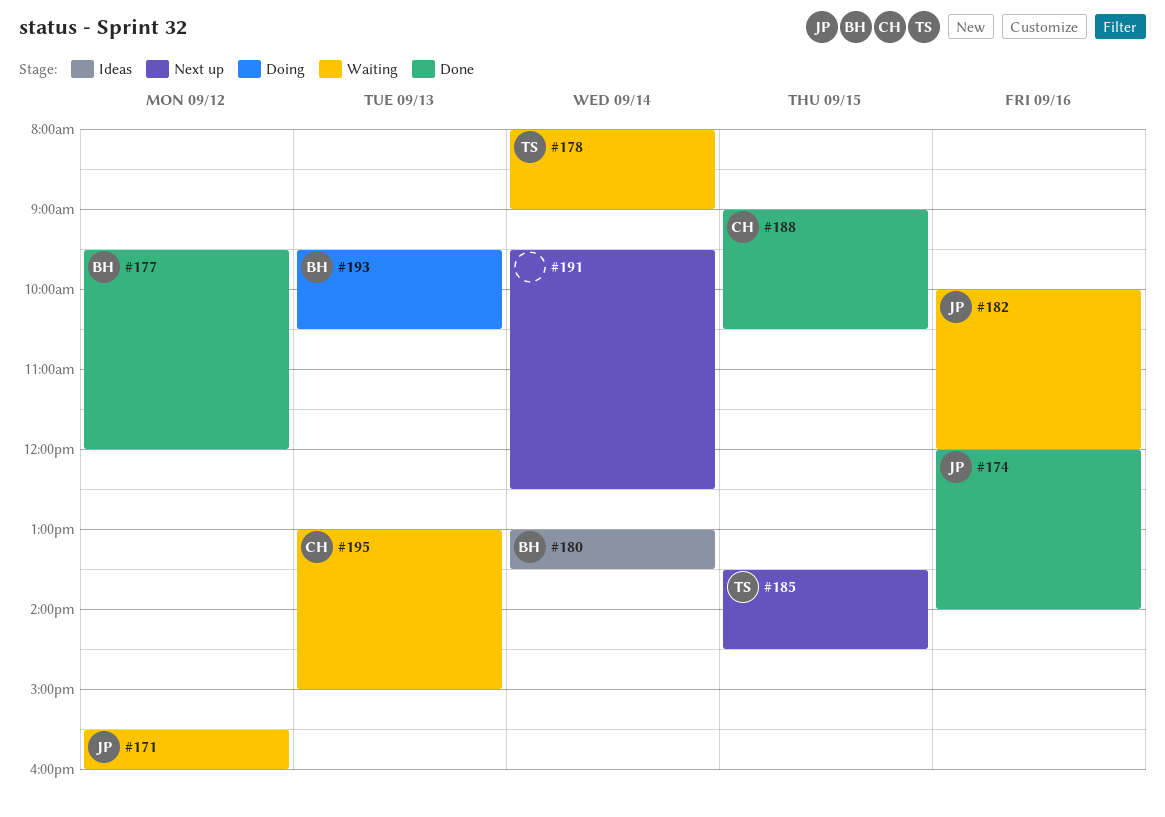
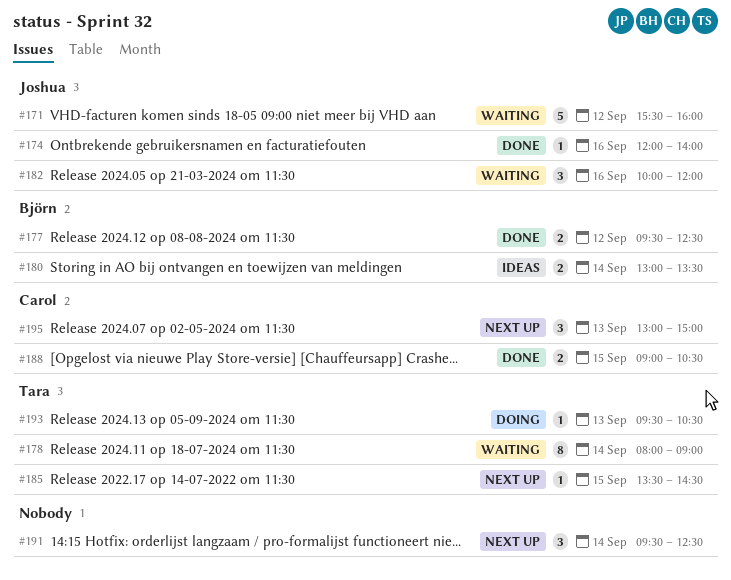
#177, ends: 12:00 -> 12:30
#193, owner: Björn -> Tara
#195, status: Waiting -> Next up

